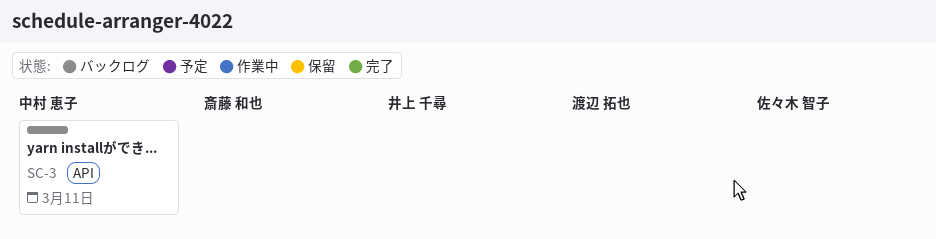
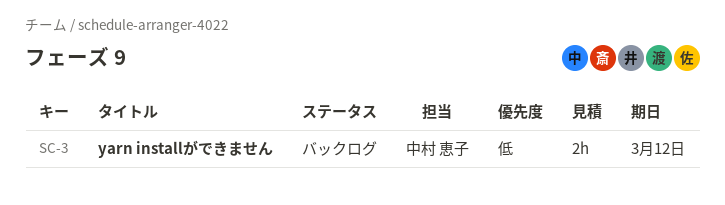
SC-3, due: Mar 11 -> Mar 12

